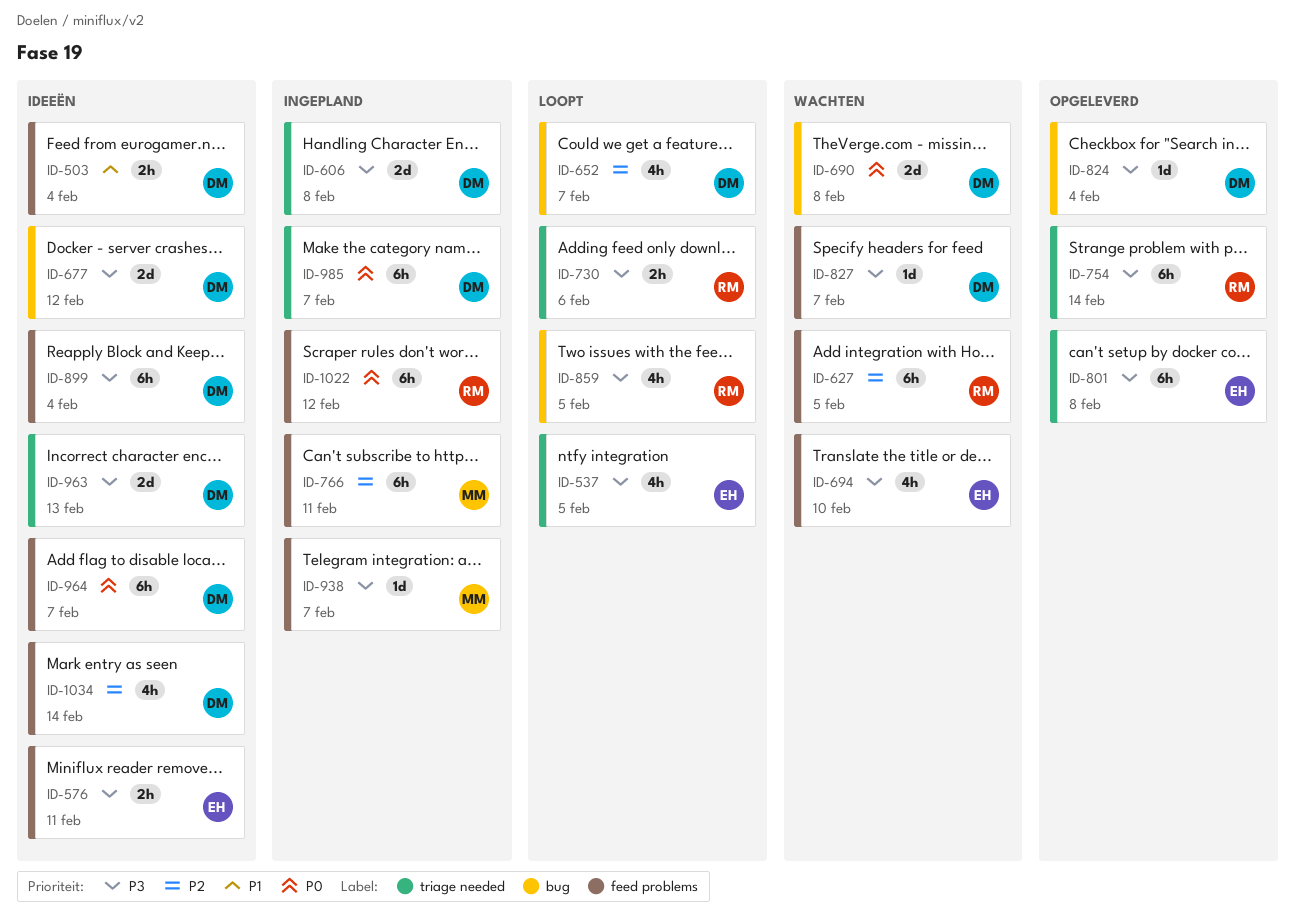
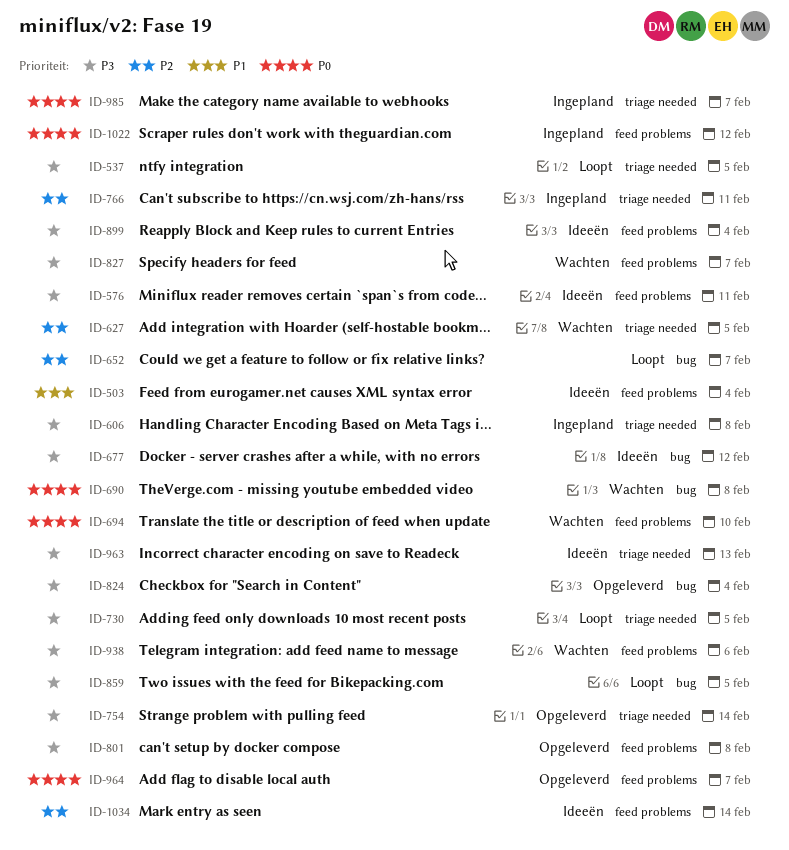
ID-627, label: feed problems -> triage needed
ID-694, priority: P3 -> P0
ID-730, due: Feb 6 -> Feb 5
ID-766, label: feed problems -> triage needed
ID-801, label: triage needed -> feed problems
ID-938, status: Ingepland -> Wachten
ID-938, due: Feb 7 -> Feb 6
ID-964, status: Ideeën -> Opgeleverd

